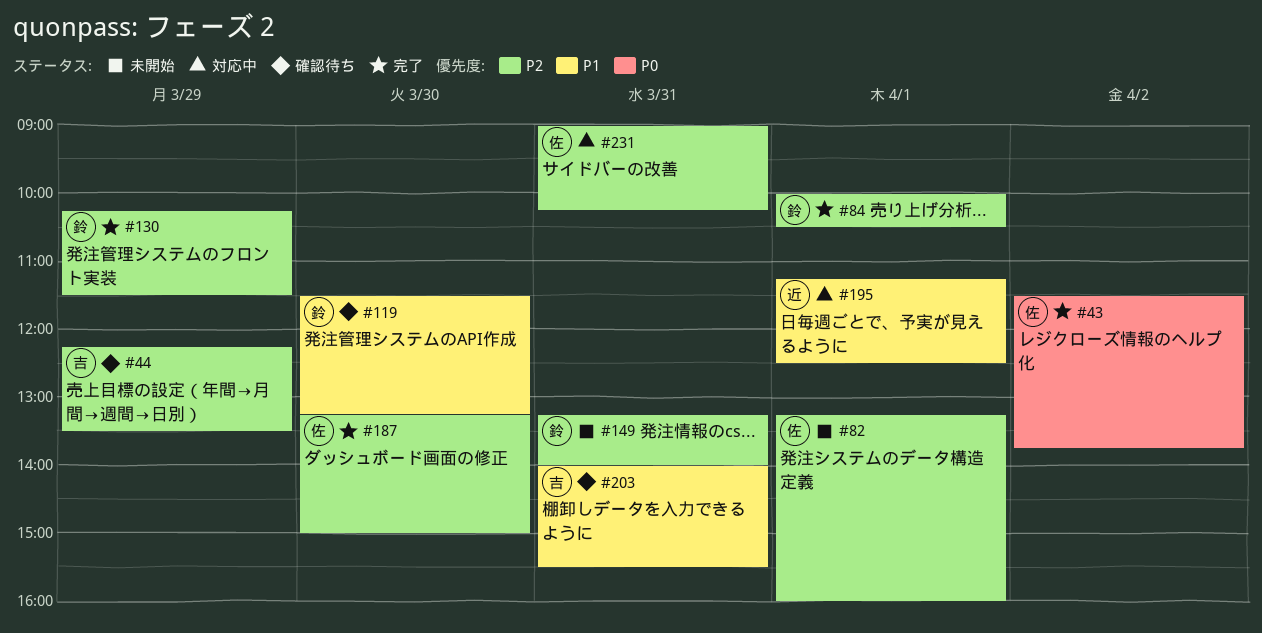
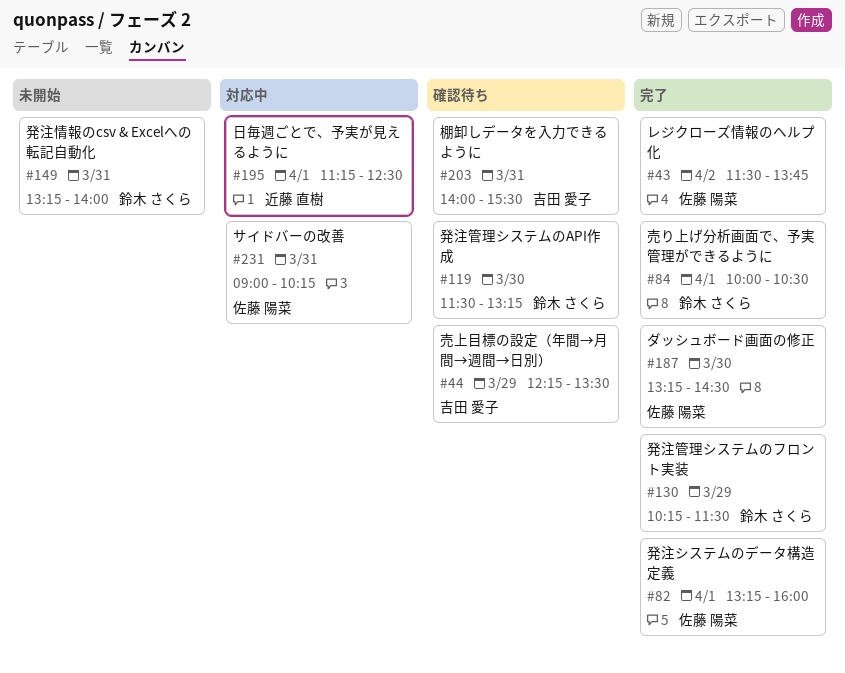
#82, status: 未開始 -> 完了
#187, ends: 15:00 -> 14:30

